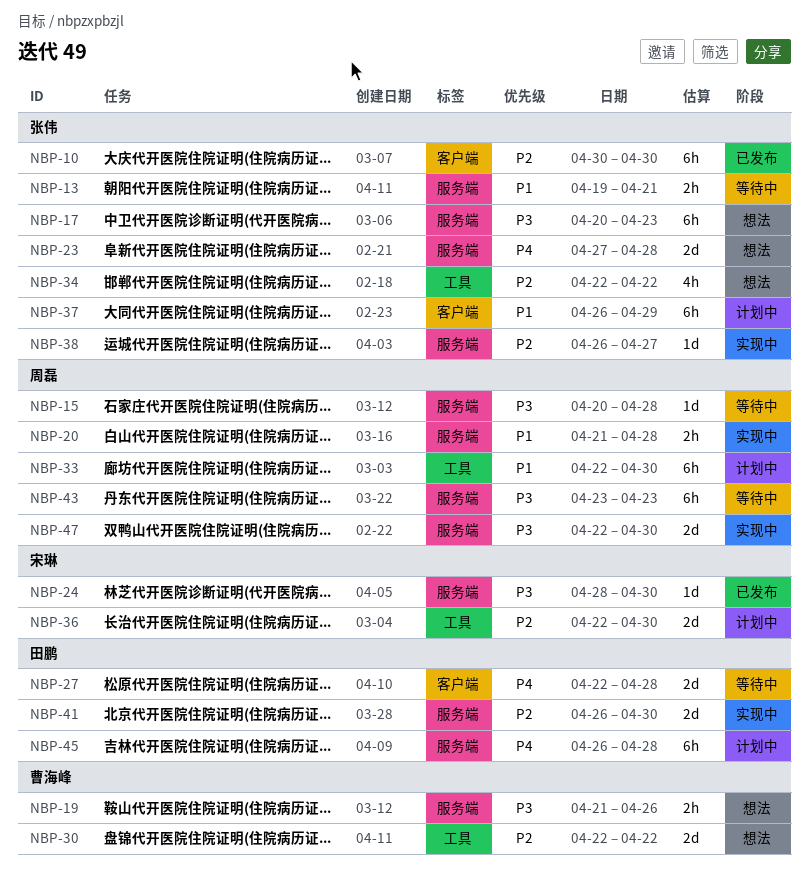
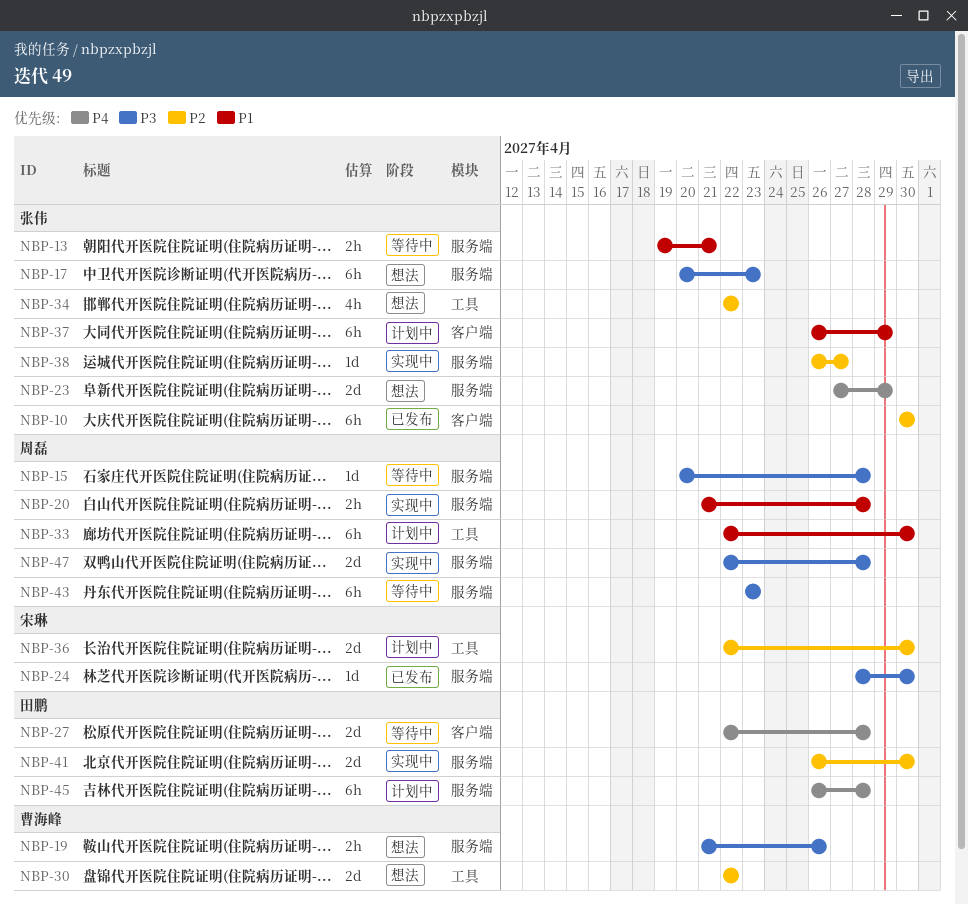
NBP-23, due: Apr 28 -> Apr 29
NBP-47, due: Apr 30 -> Apr 28

